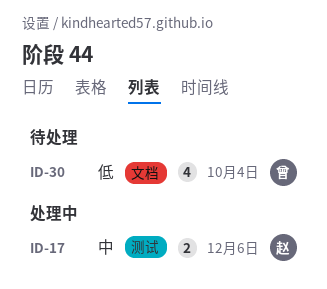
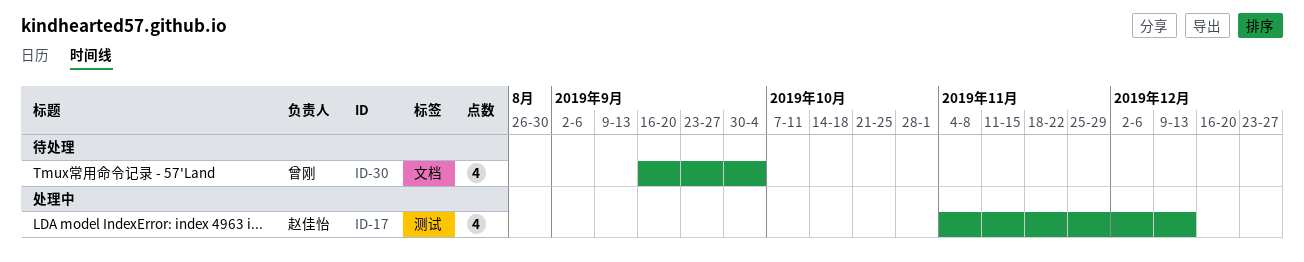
ID-17, estimate: 2 -> 4
ID-17, due: Dec 6 -> Dec 13

